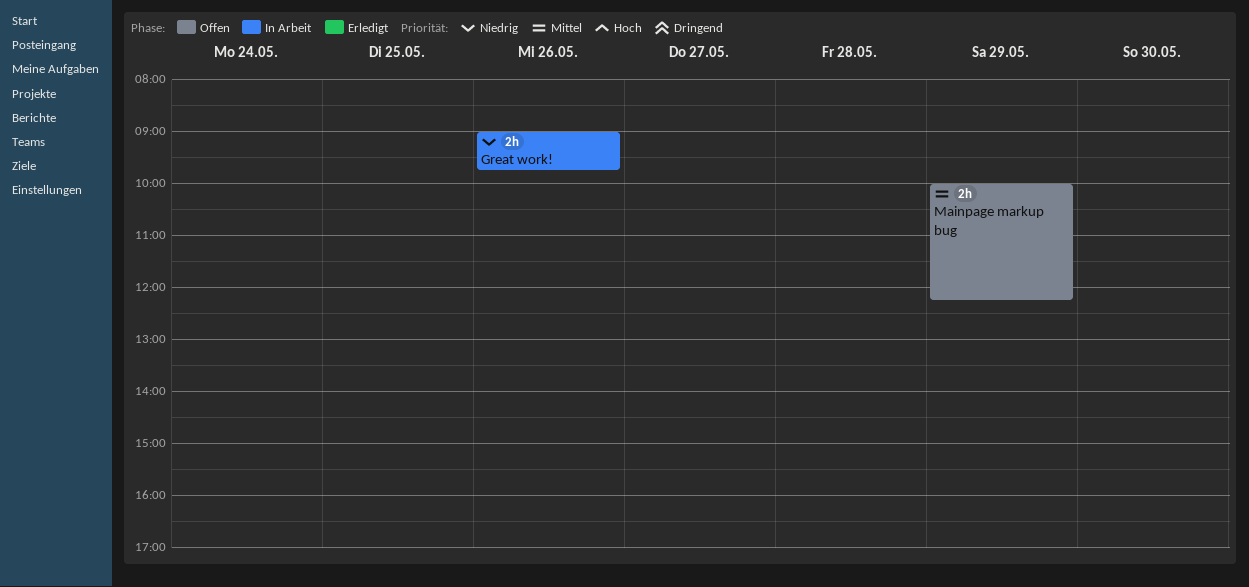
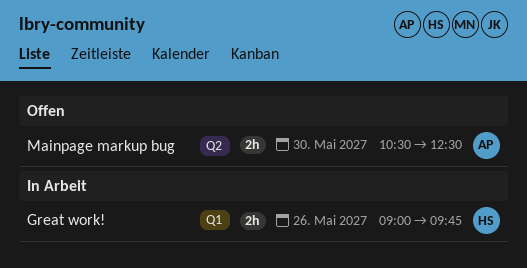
Mainpage markup bug, day: May 29 -> May 30
Mainpage markup bug, begins: 10:00 -> 10:30
Mainpage markup bug, ends: 12:15 -> 12:30

